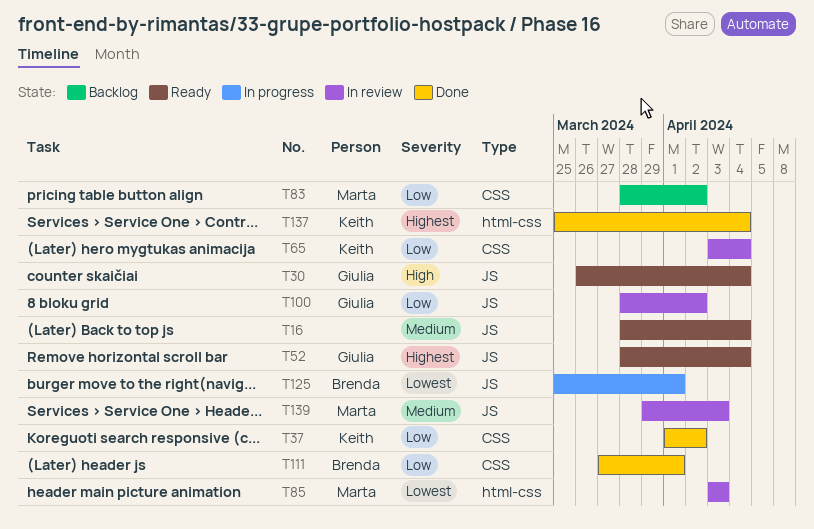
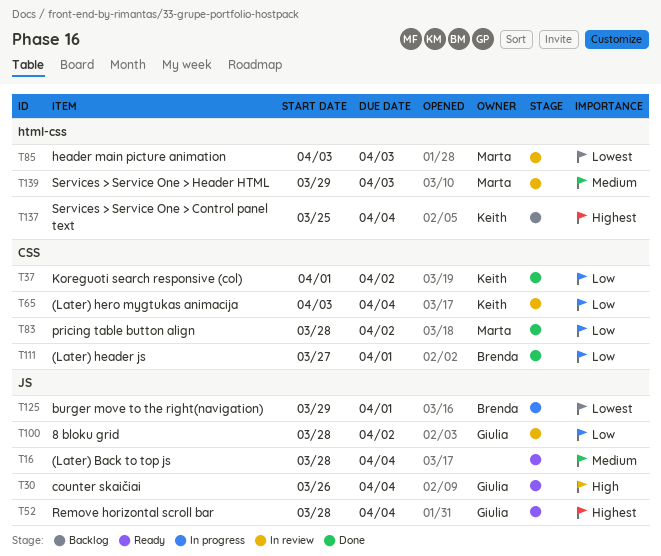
T83, status: Backlog -> Done
T125, start: Mar 25 -> Mar 29
T137, status: Done -> Backlog
T139, label: JS -> html-css

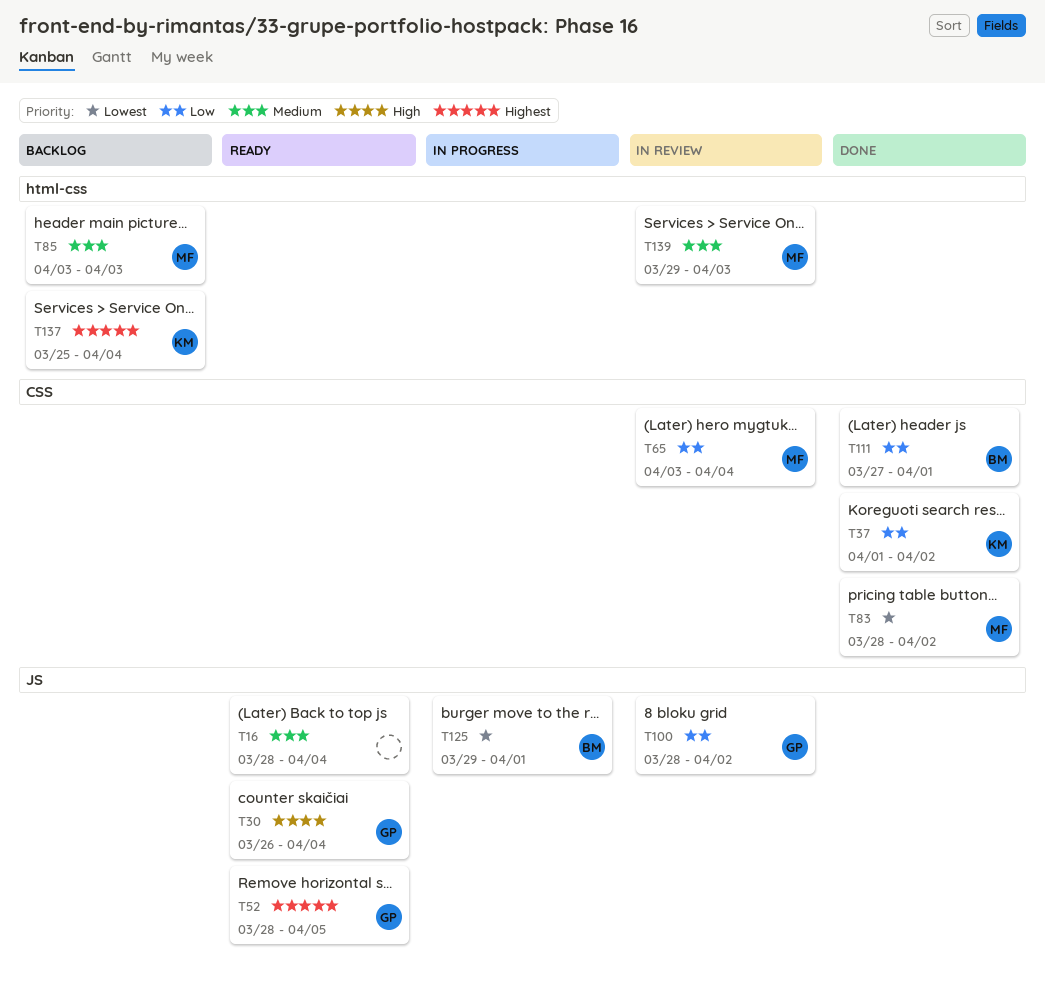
T52, due: Apr 4 -> Apr 5
T65, owner: Keith -> Marta
T83, priority: Low -> Lowest
T85, status: In review -> Backlog
T85, priority: Lowest -> Medium

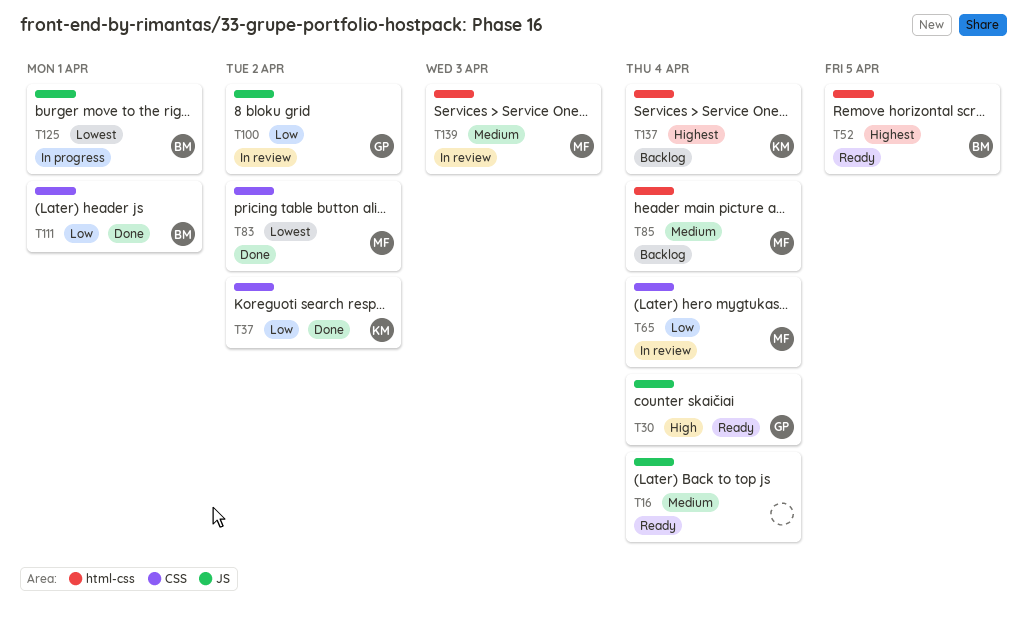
T52, owner: GP -> BM
T52, label: JS -> html-css
T85, due: Apr 3 -> Apr 4

